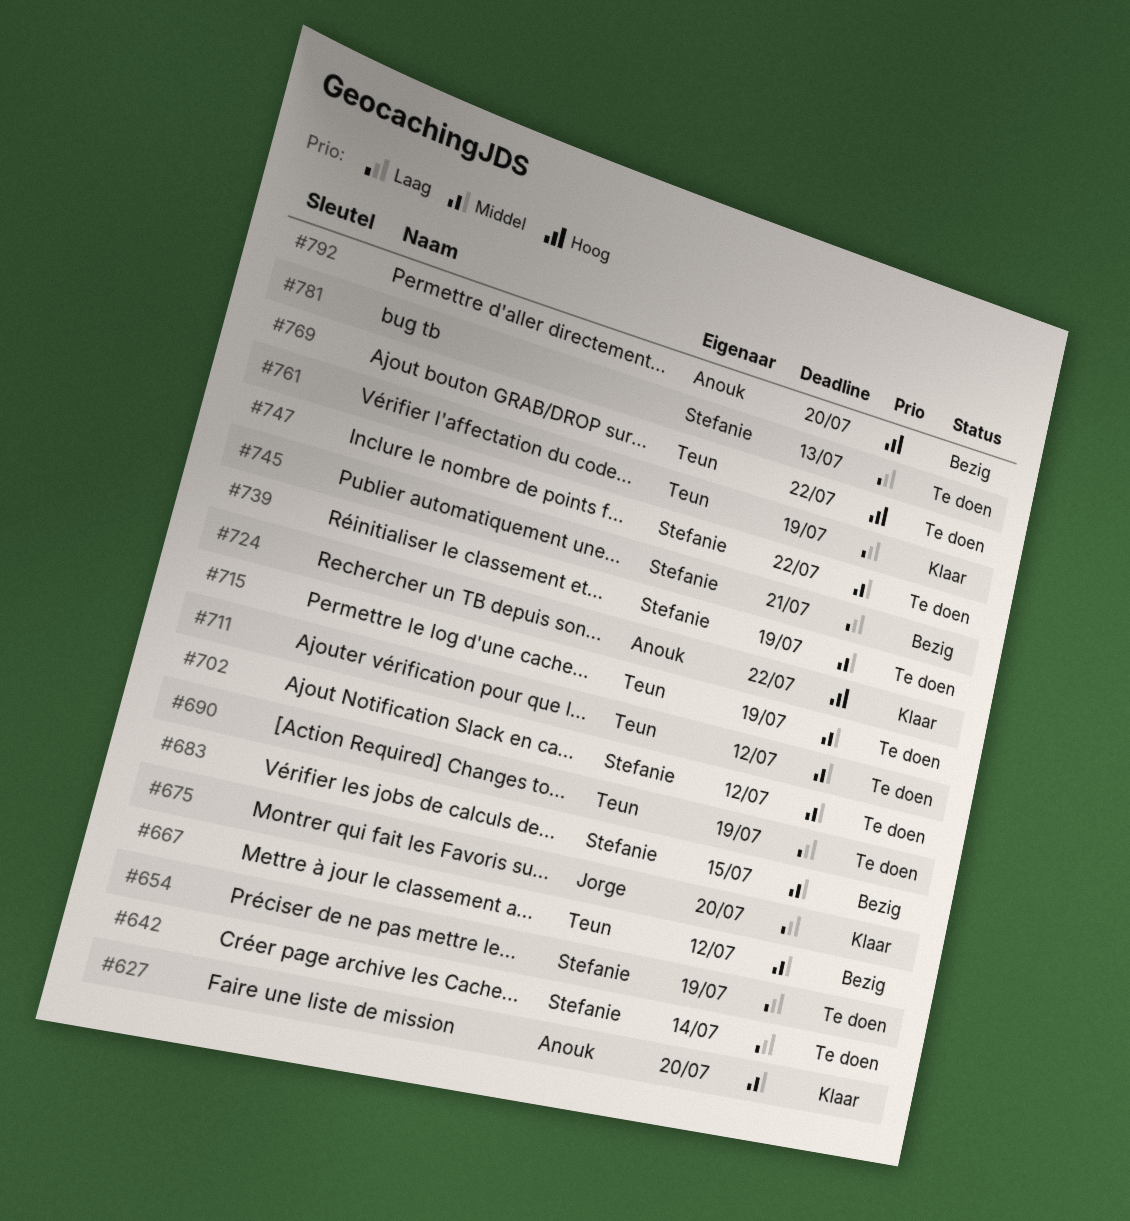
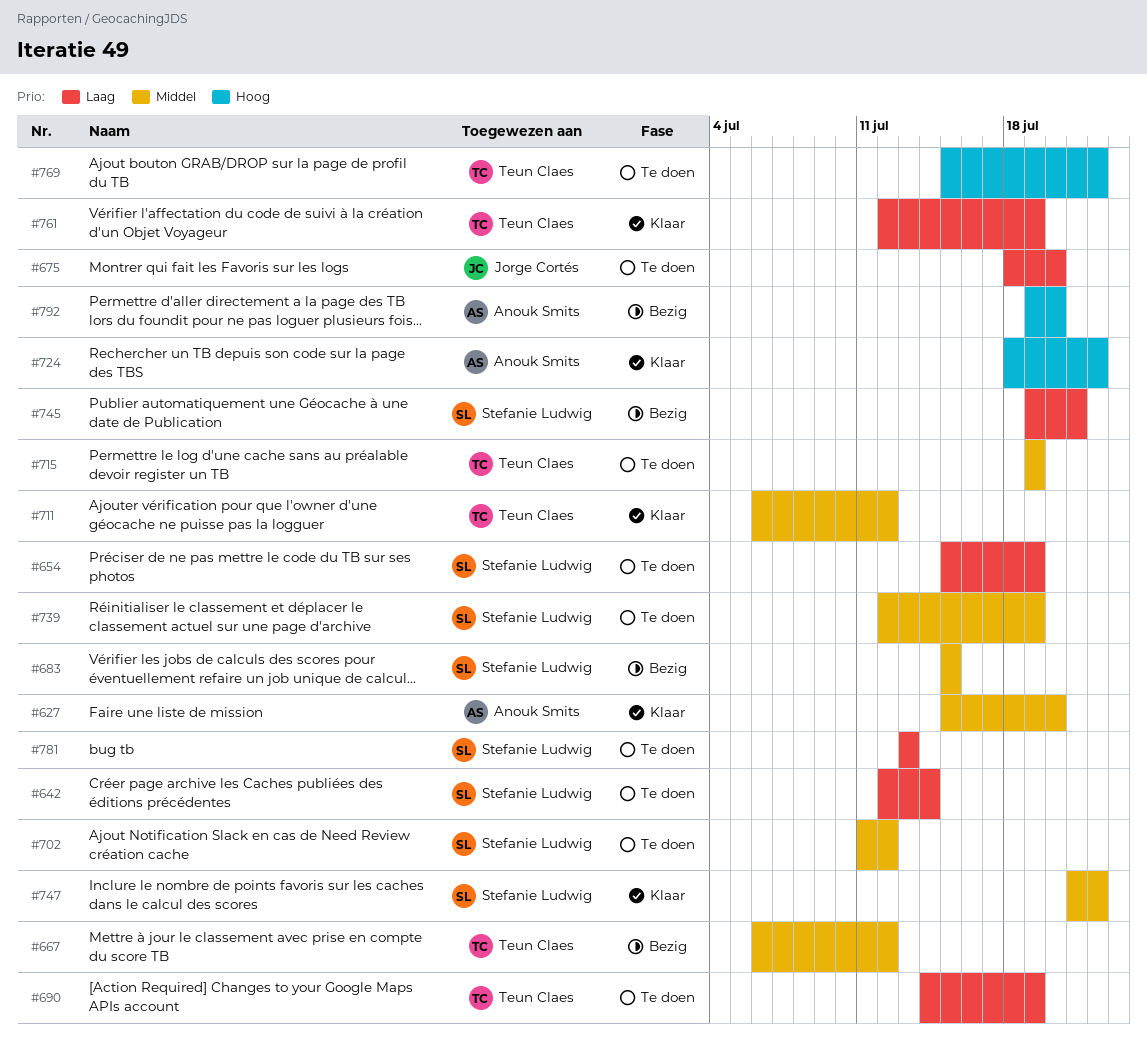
#675, status: Klaar -> Te doen
#711, status: Te doen -> Klaar
#747, status: Te doen -> Klaar

